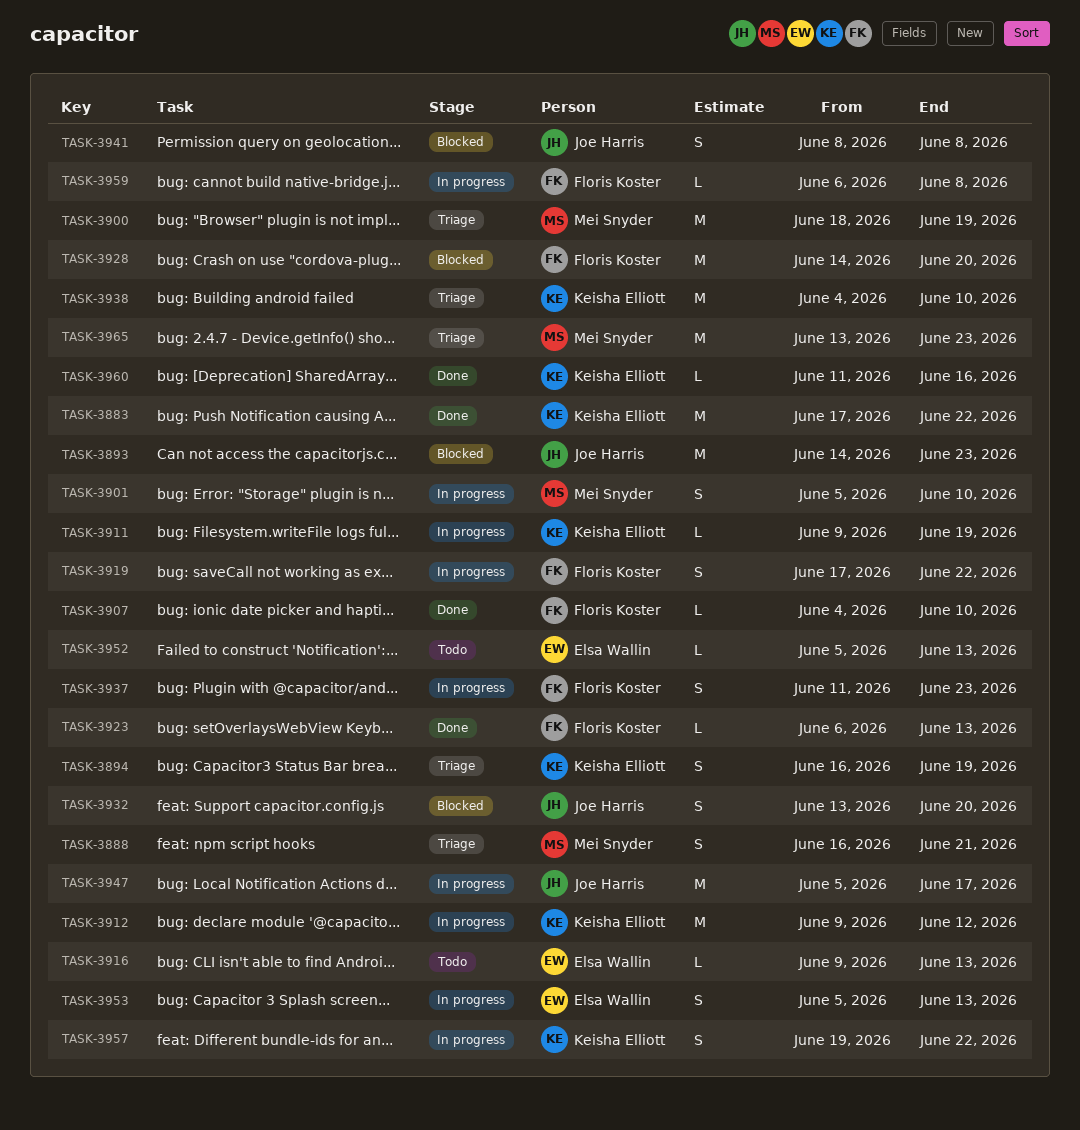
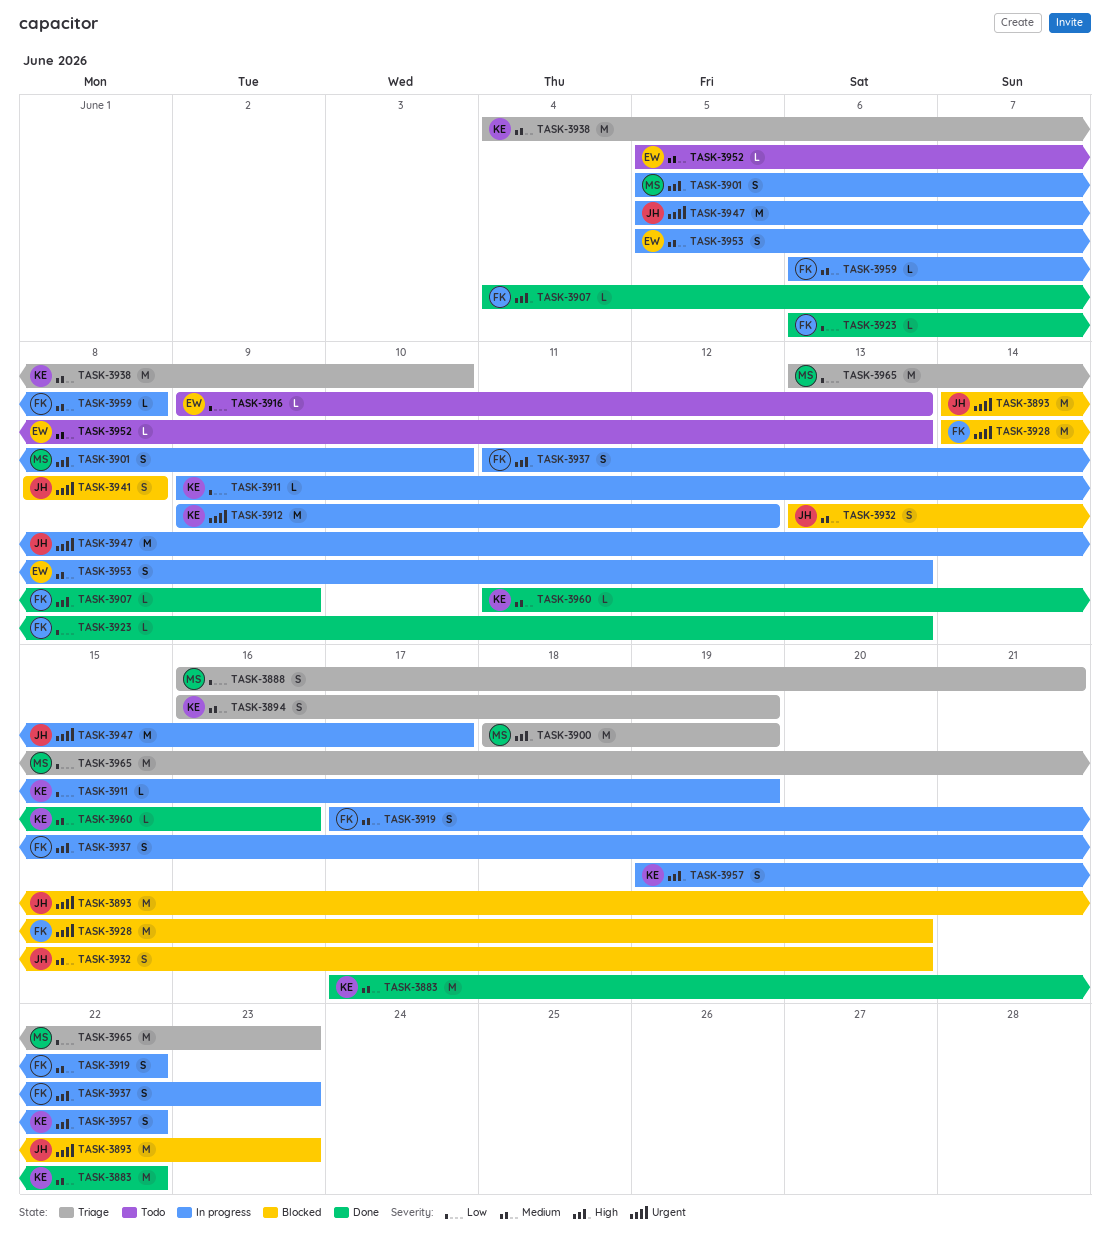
TASK-3907, due: Jun 10 -> Jun 9

